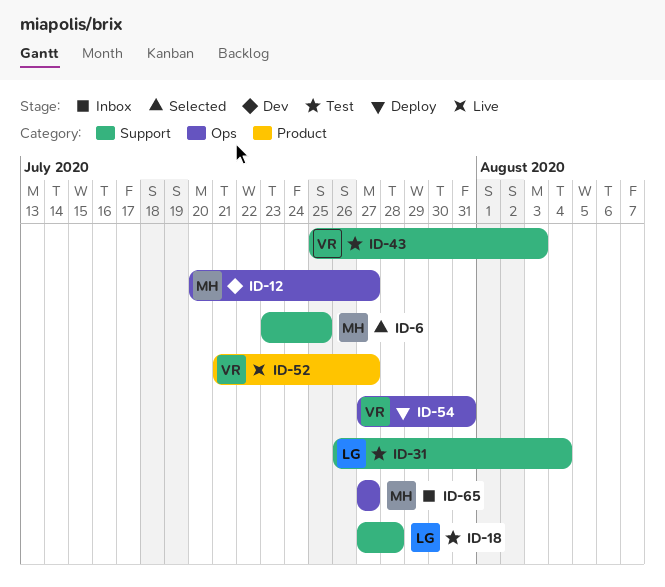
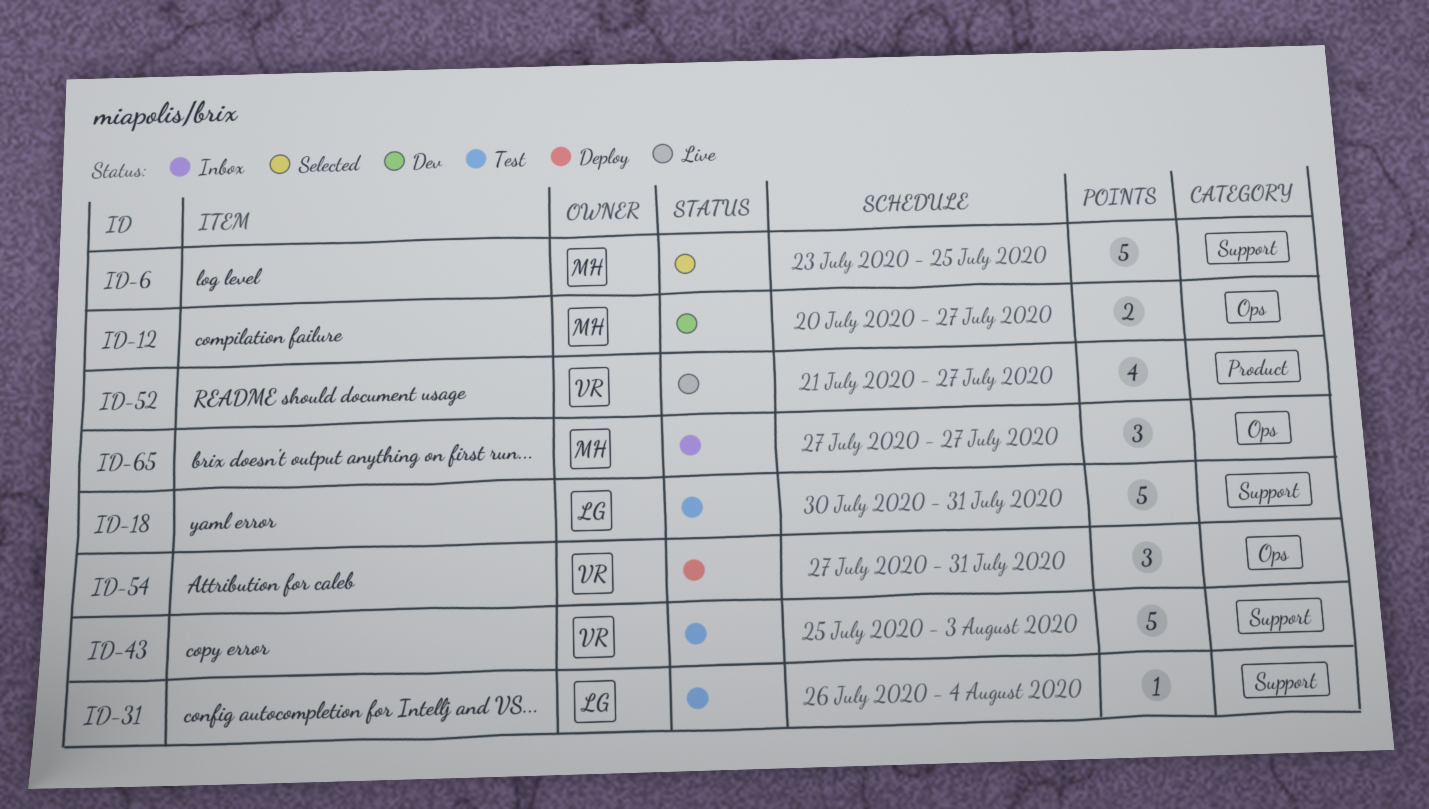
ID-18, start: Jul 27 -> Jul 30
ID-18, due: Jul 28 -> Jul 31

